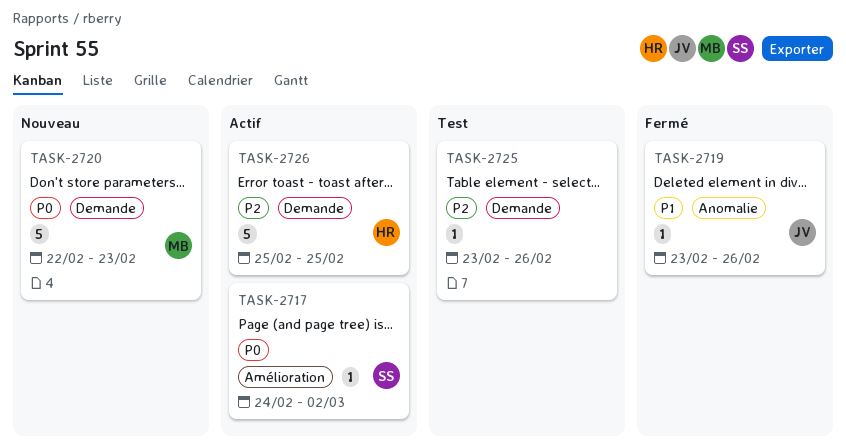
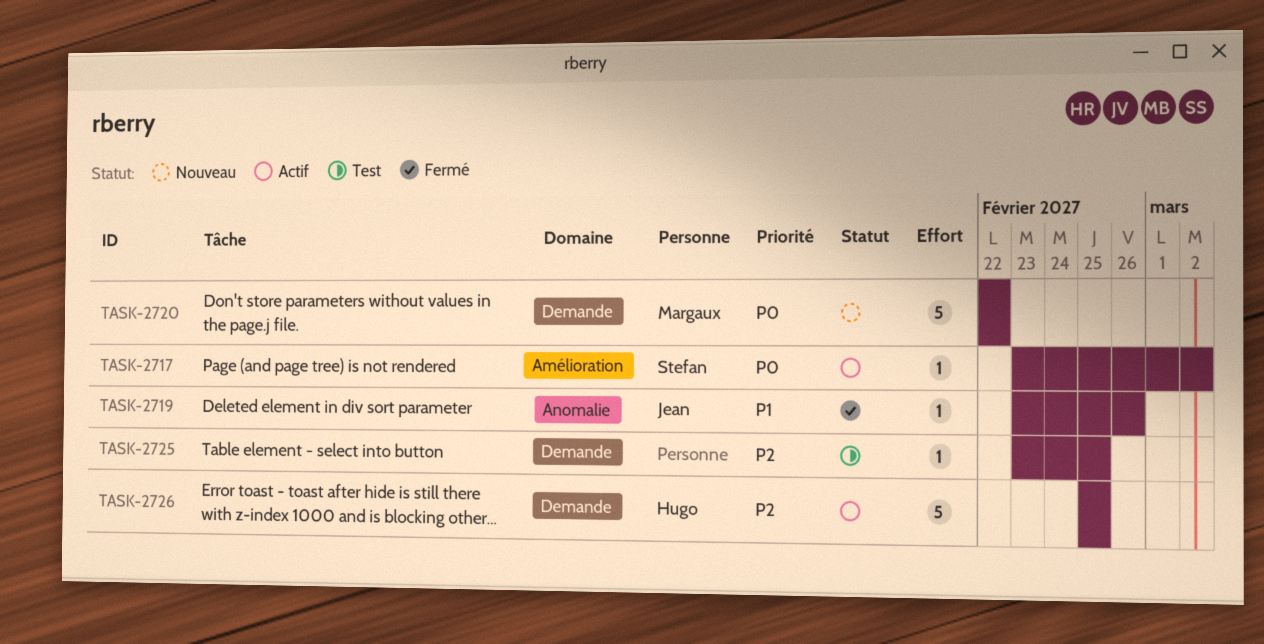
TASK-2717, start: Feb 24 -> Feb 23
TASK-2720, due: Feb 23 -> Feb 22
TASK-2725, due: Feb 26 -> Feb 25

